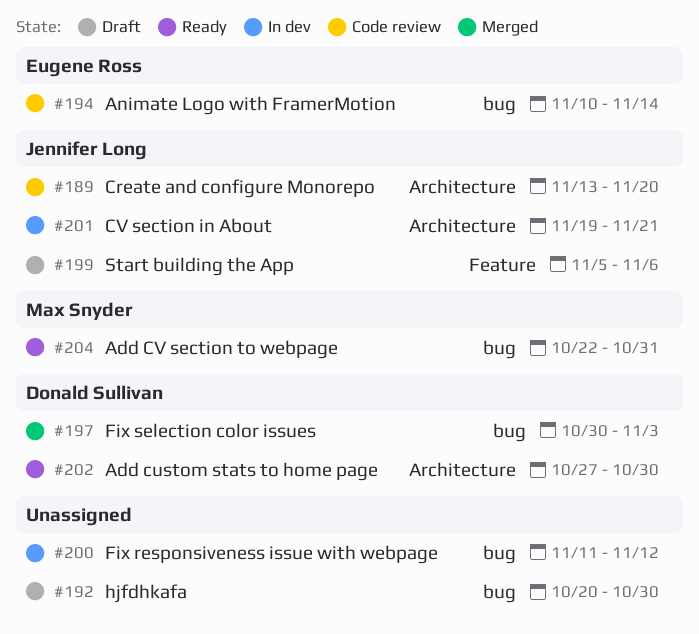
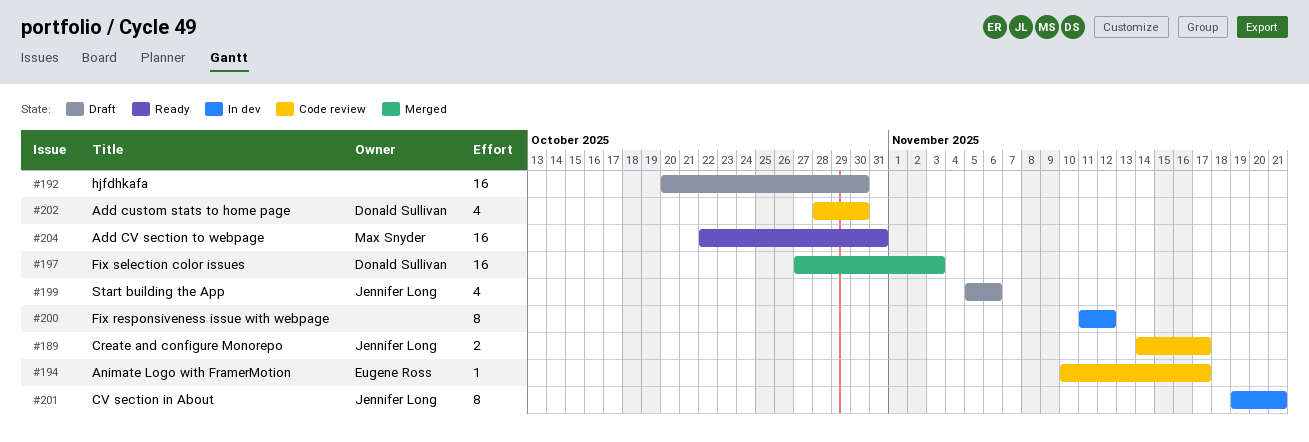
#189, start: Nov 13 -> Nov 14
#189, due: Nov 20 -> Nov 17
#194, due: Nov 14 -> Nov 17
#197, start: Oct 30 -> Oct 27
#202, status: Ready -> Code review
#202, start: Oct 27 -> Oct 28

